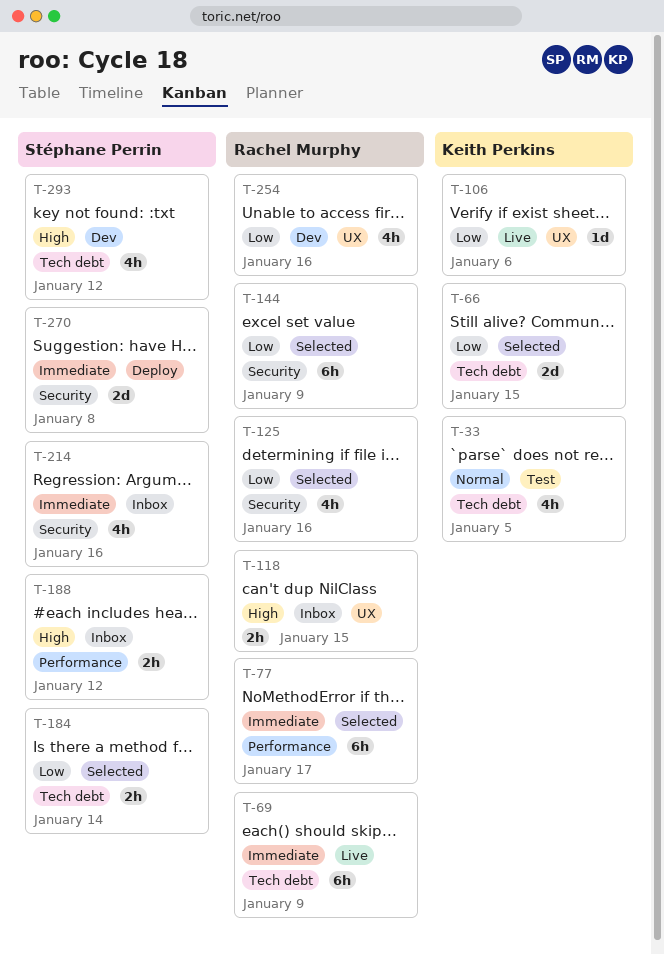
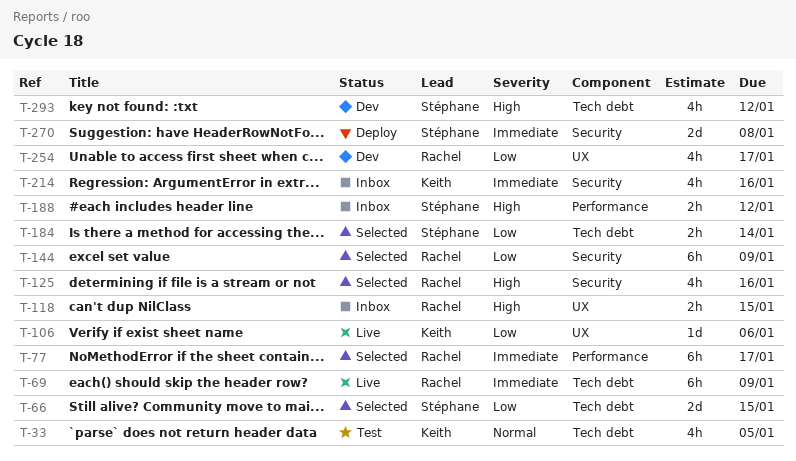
T-66, owner: Keith Perkins -> Stéphane Perrin
T-125, priority: Low -> High
T-214, owner: Stéphane Perrin -> Keith Perkins
T-254, due: Jan 16 -> Jan 17

